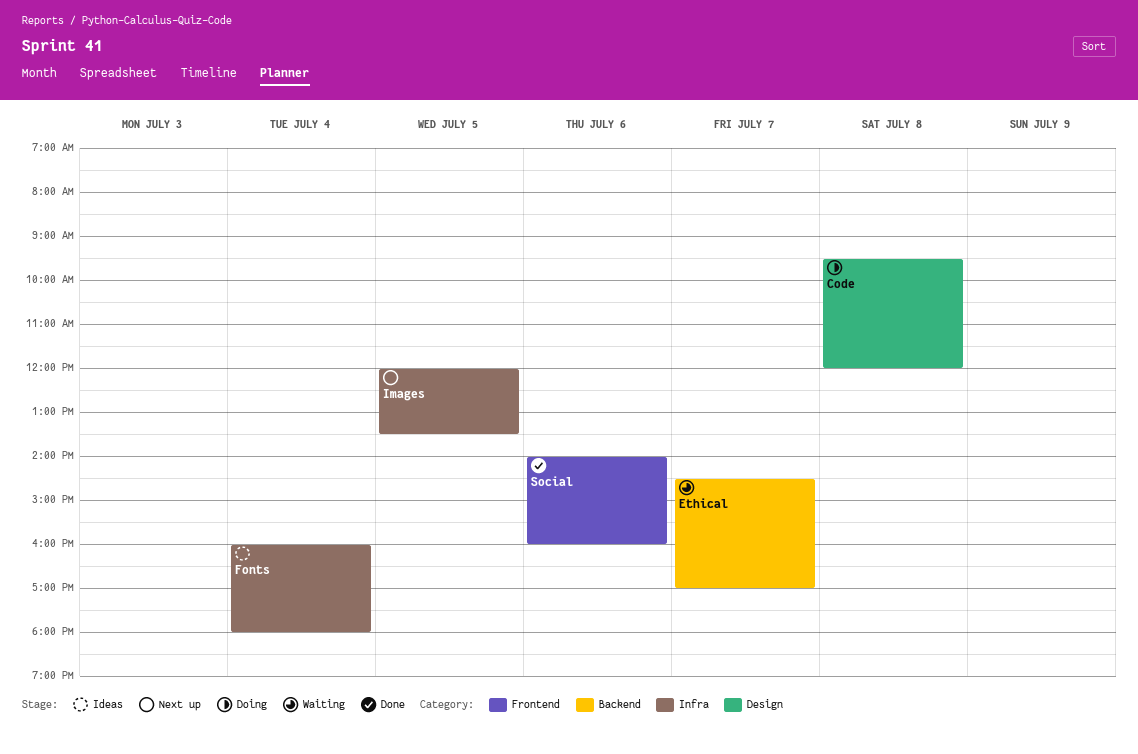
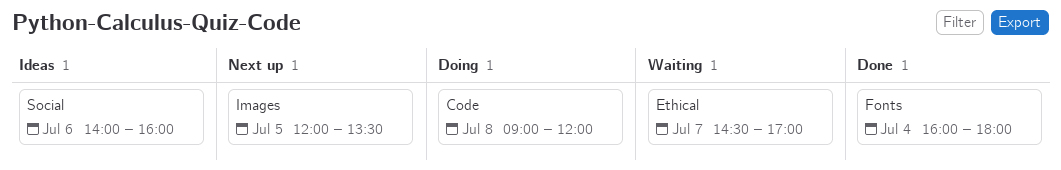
Code, begins: 09:30 -> 09:00
Fonts, status: Ideas -> Done
Social, status: Done -> Ideas

